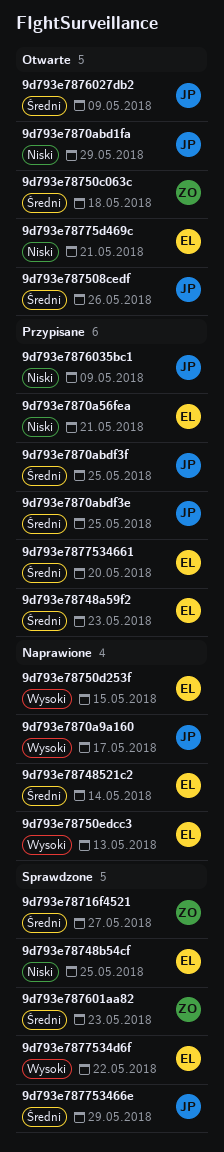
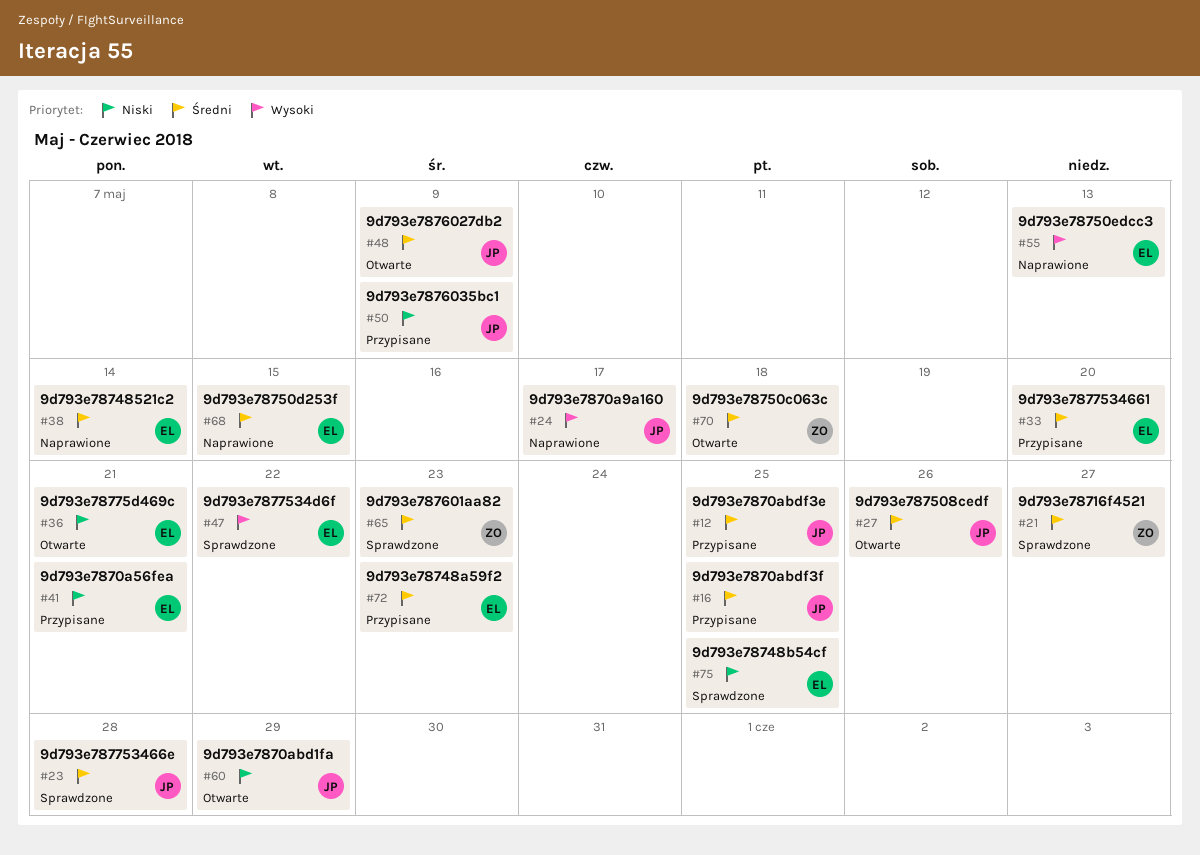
9d793e78750d253f, priority: Wysoki -> Średni
9d793e787753466e, due: May 29 -> May 28

